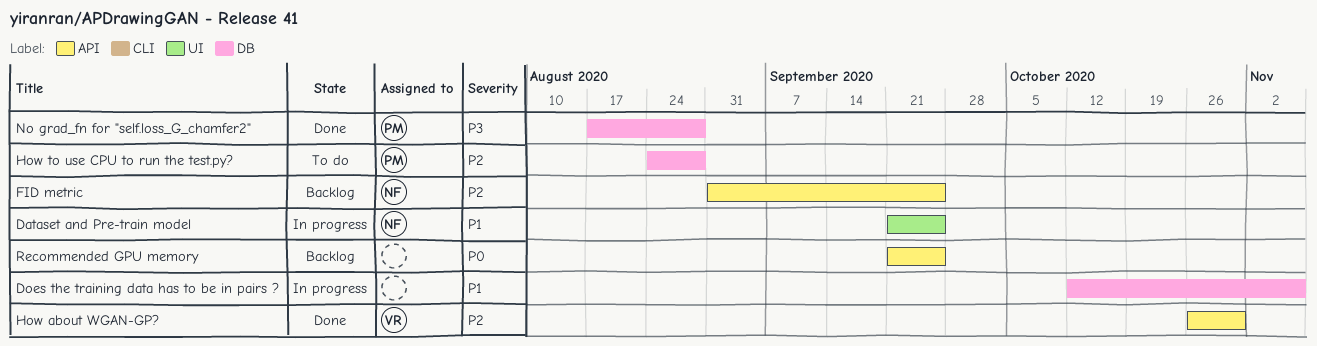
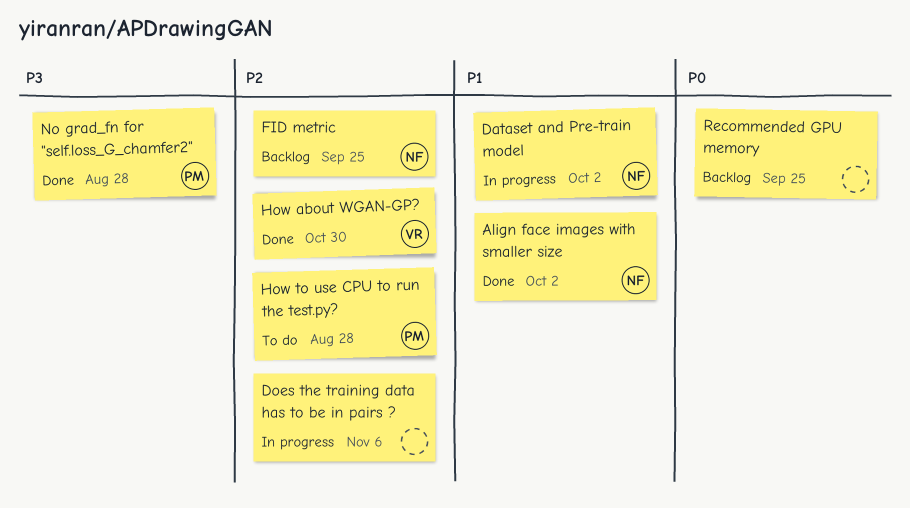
Align face images with smaller size: none -> present
Dataset and Pre-train model, due: Sep 25 -> Oct 2
Does the training data has to be in pairs ?, priority: P1 -> P2

